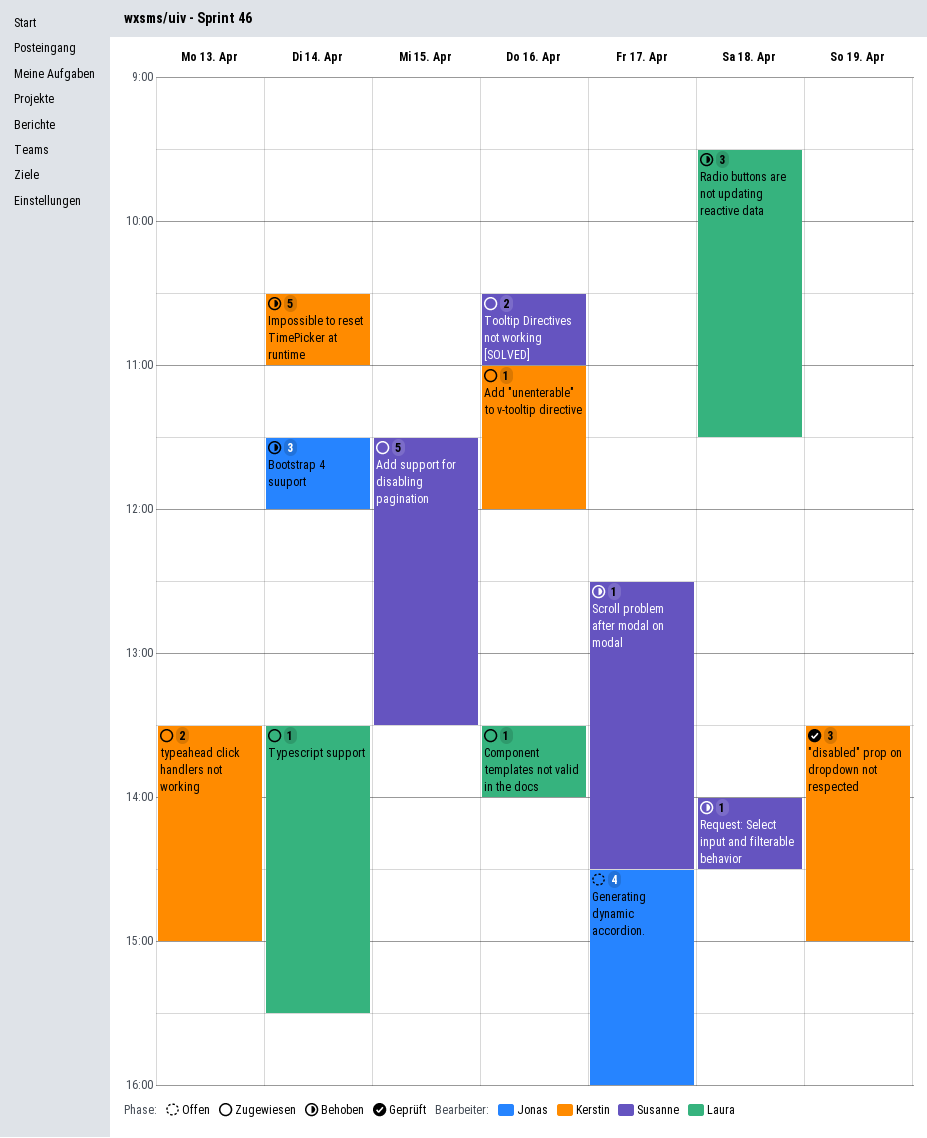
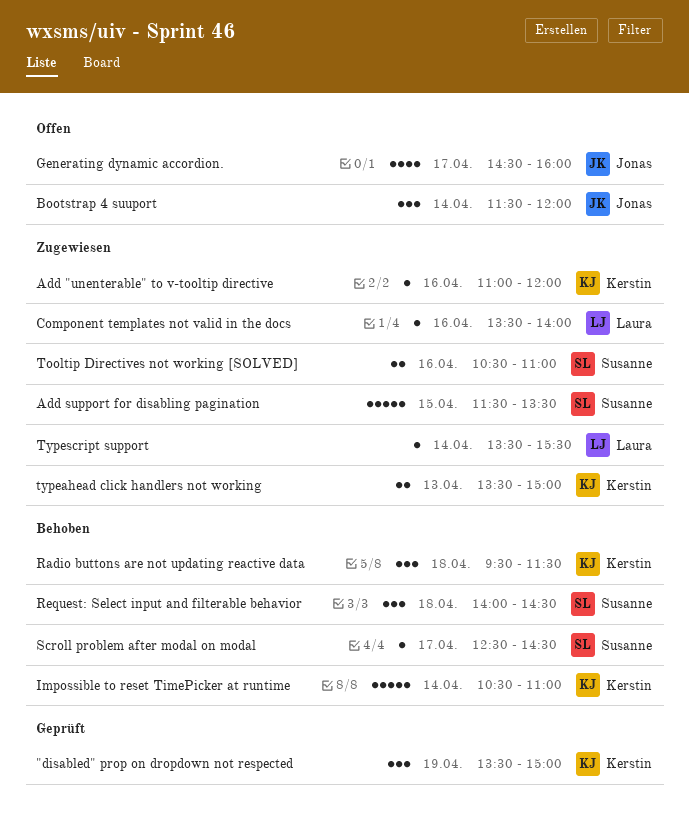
Bootstrap 4 suuport, status: Behoben -> Offen
Radio buttons are not updating reactive data, owner: Laura -> Kerstin
Request: Select input and filterable behavior, estimate: 1 -> 3

